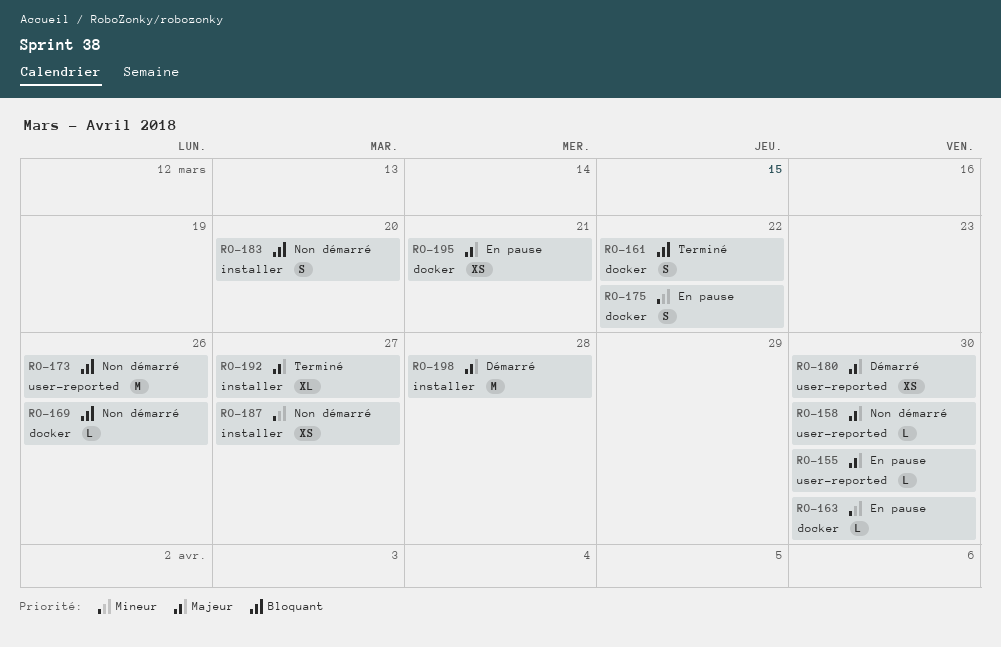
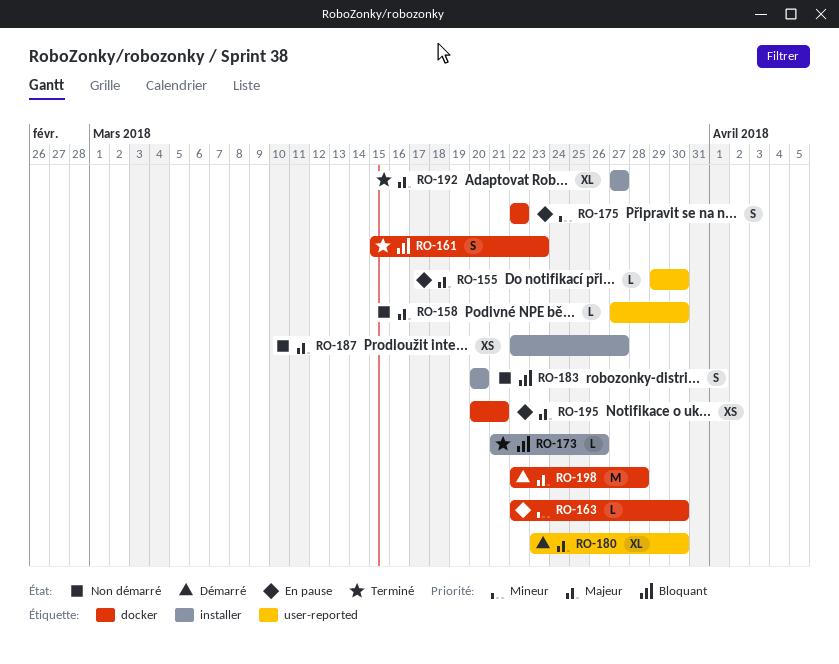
RO-161, due: Mar 22 -> Mar 23
RO-169: present -> none
RO-173, status: Non démarré -> Terminé
RO-173, label: user-reported -> installer
RO-173, estimate: M -> L
RO-180, estimate: XS -> XL
RO-187, priority: Mineur -> Majeur
RO-198, label: installer -> docker

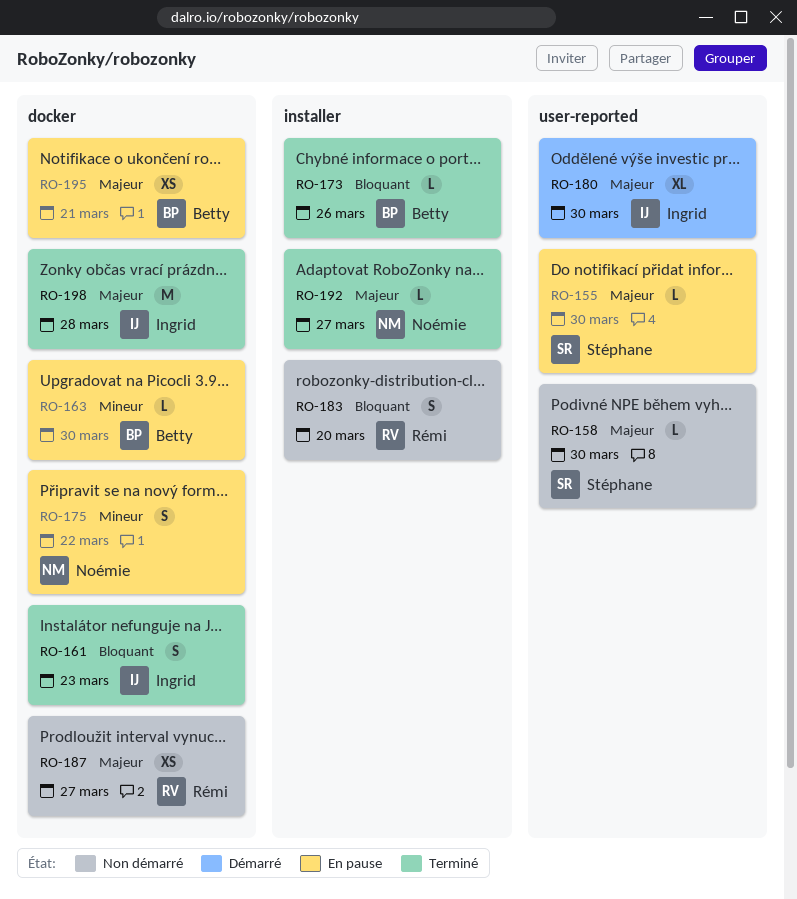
RO-187, label: installer -> docker
RO-192, estimate: XL -> L
RO-198, status: Démarré -> Terminé

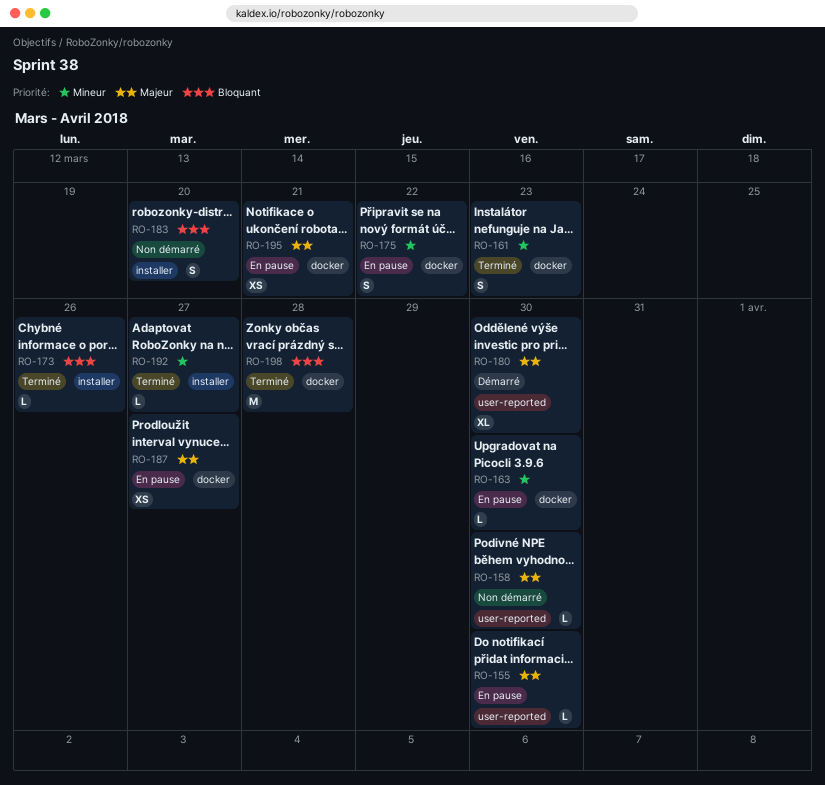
RO-161, priority: Bloquant -> Mineur
RO-187, status: Non démarré -> En pause
RO-192, priority: Majeur -> Mineur
RO-198, priority: Majeur -> Bloquant

